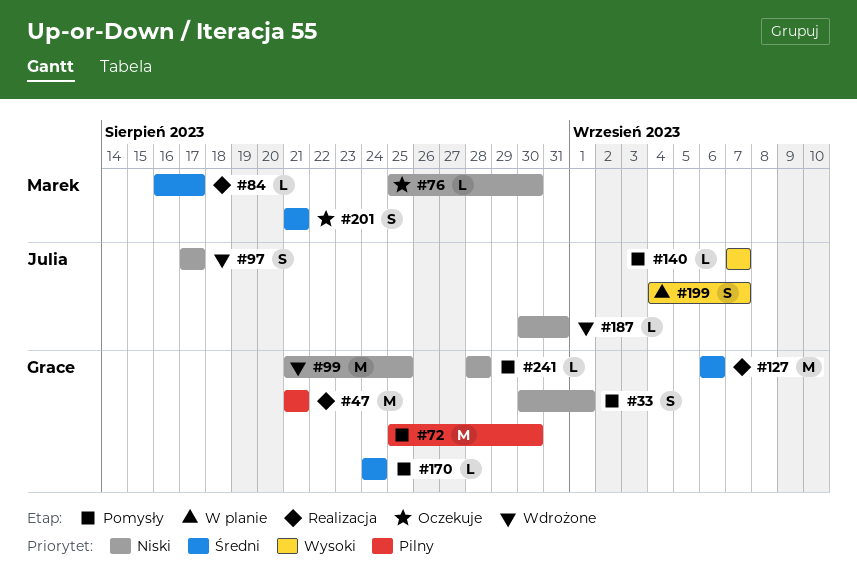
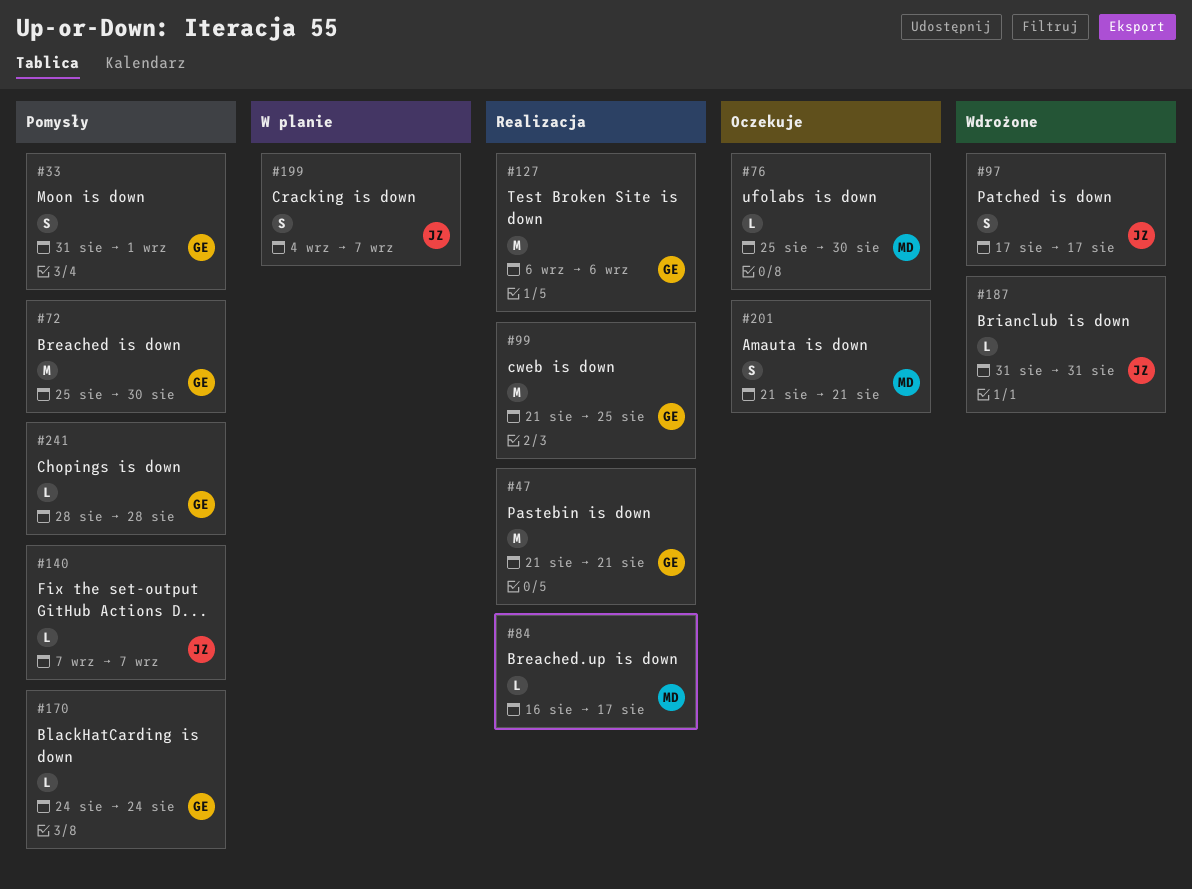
#33, start: Aug 30 -> Aug 31
#99, status: Wdrożone -> Realizacja
#187, start: Aug 30 -> Aug 31

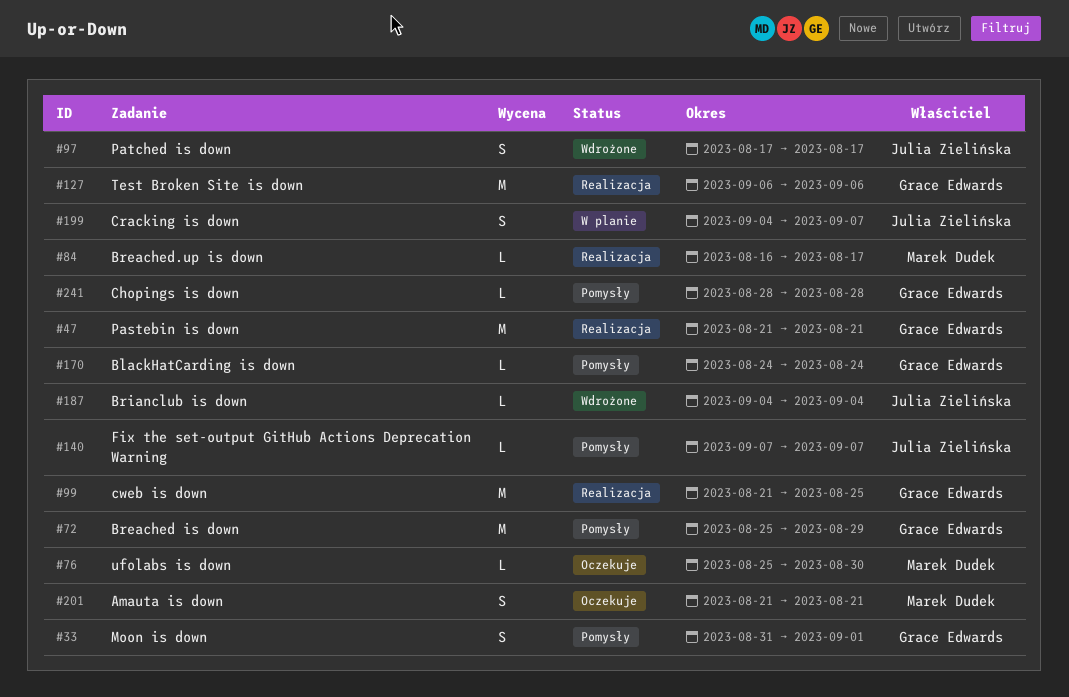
#72, due: Aug 30 -> Aug 29
#187, start: Aug 31 -> Sep 4
#187, due: Aug 31 -> Sep 4

